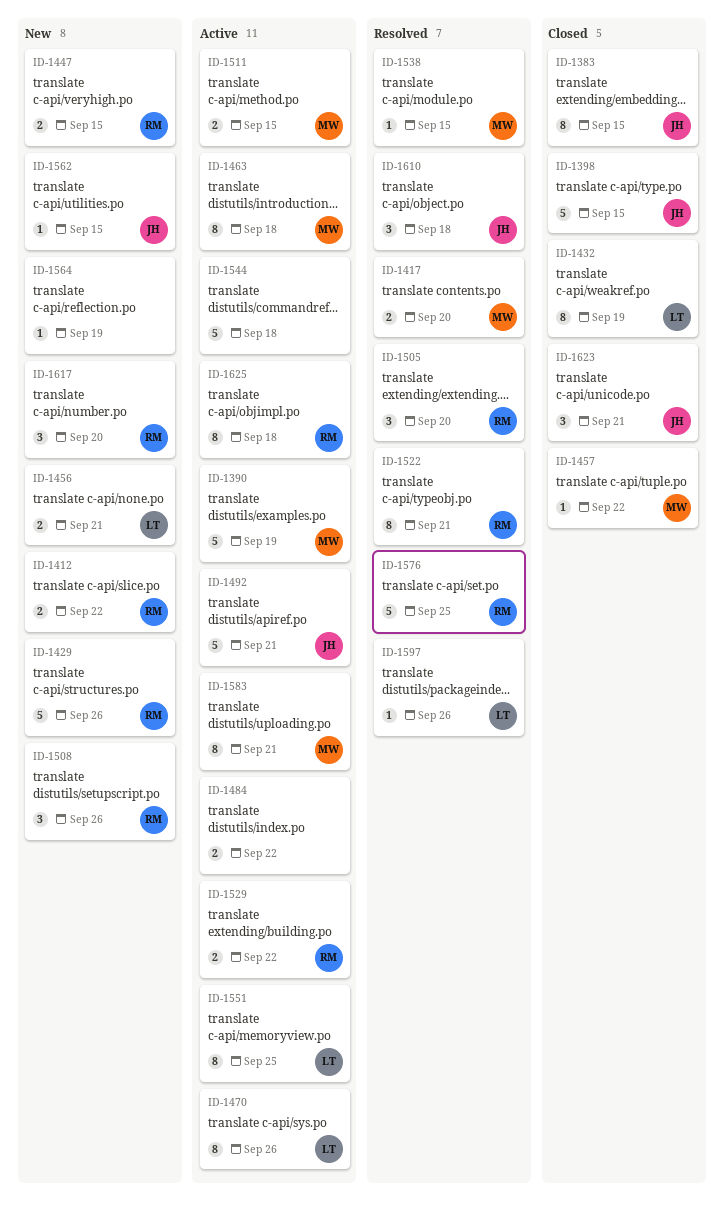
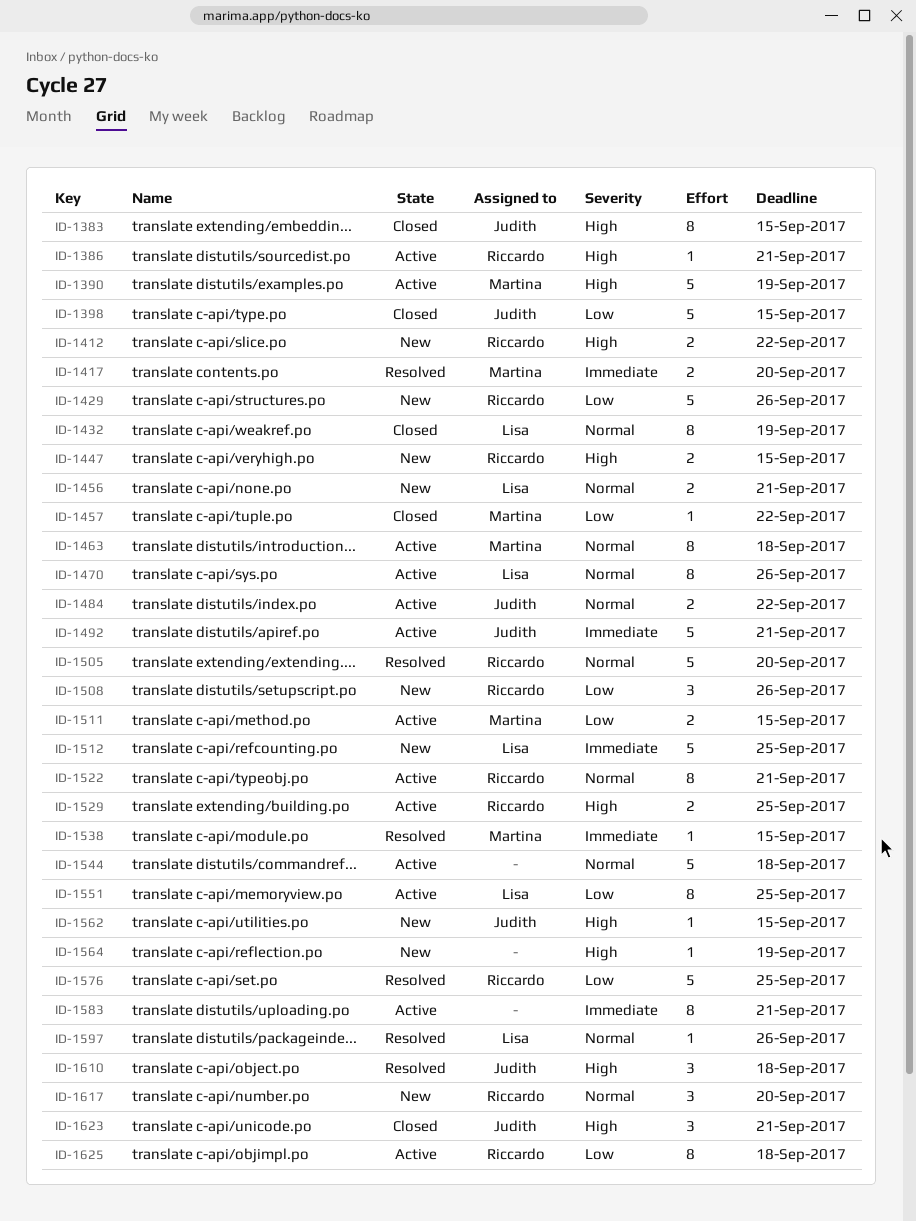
ID-1386: none -> present
ID-1484, owner: none -> Judith
ID-1505, estimate: 3 -> 5
ID-1512: none -> present
ID-1522, status: Resolved -> Active
ID-1529, due: Sep 22 -> Sep 25
ID-1583, owner: Martina -> none

